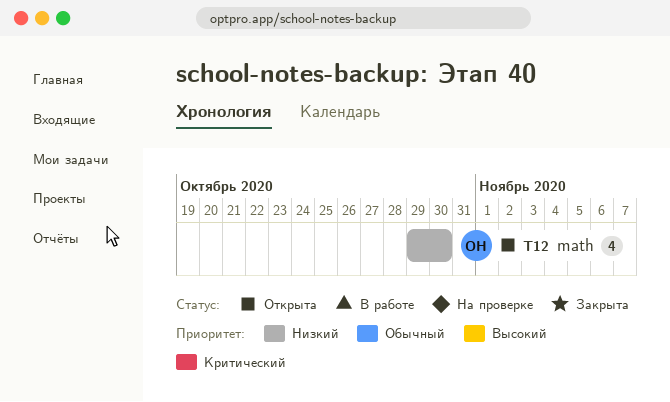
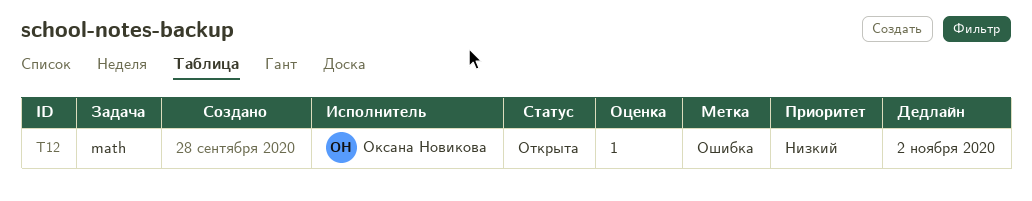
T12, estimate: 4 -> 1
T12, due: Oct 30 -> Nov 2

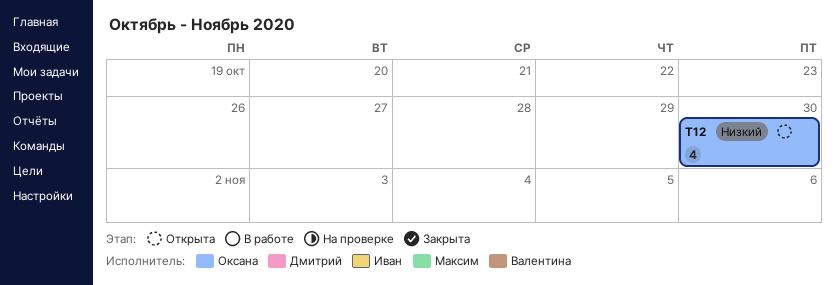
T12, estimate: 1 -> 4
T12, due: Nov 2 -> Oct 30

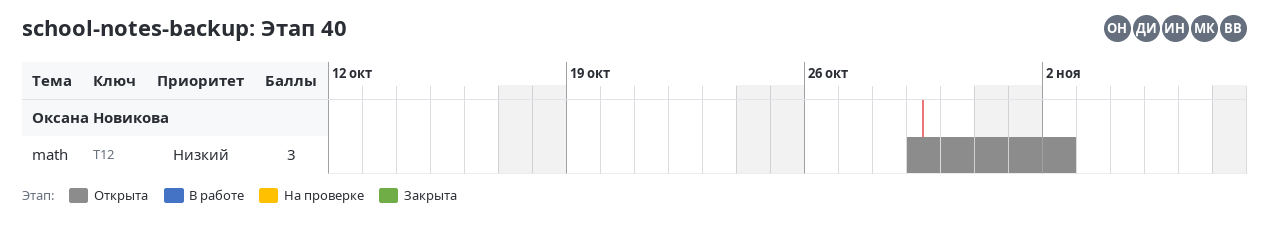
T12, estimate: 4 -> 3
T12, due: Oct 30 -> Nov 2

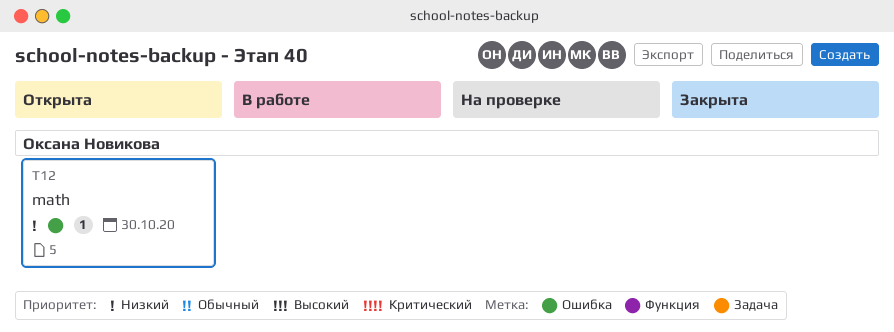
T12, estimate: 3 -> 1
T12, due: Nov 2 -> Oct 30

